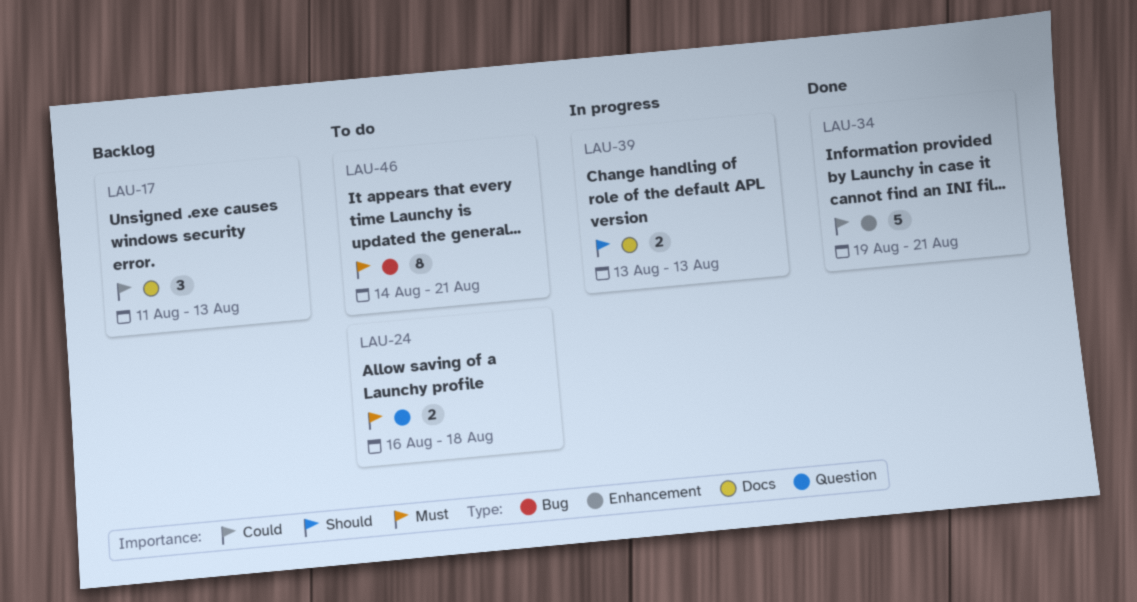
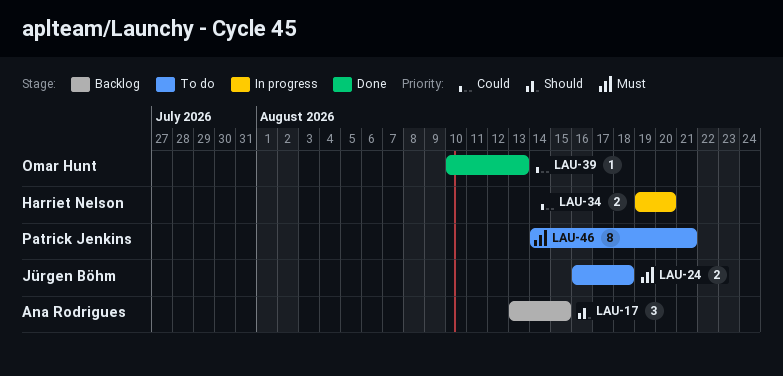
LAU-17, priority: Could -> Should
LAU-17, start: Aug 11 -> Aug 13
LAU-17, due: Aug 13 -> Aug 15
LAU-34, status: Done -> In progress
LAU-34, estimate: 5 -> 2
LAU-34, due: Aug 21 -> Aug 20
LAU-39, status: In progress -> Done
LAU-39, priority: Should -> Could
LAU-39, estimate: 2 -> 1
LAU-39, start: Aug 13 -> Aug 10

